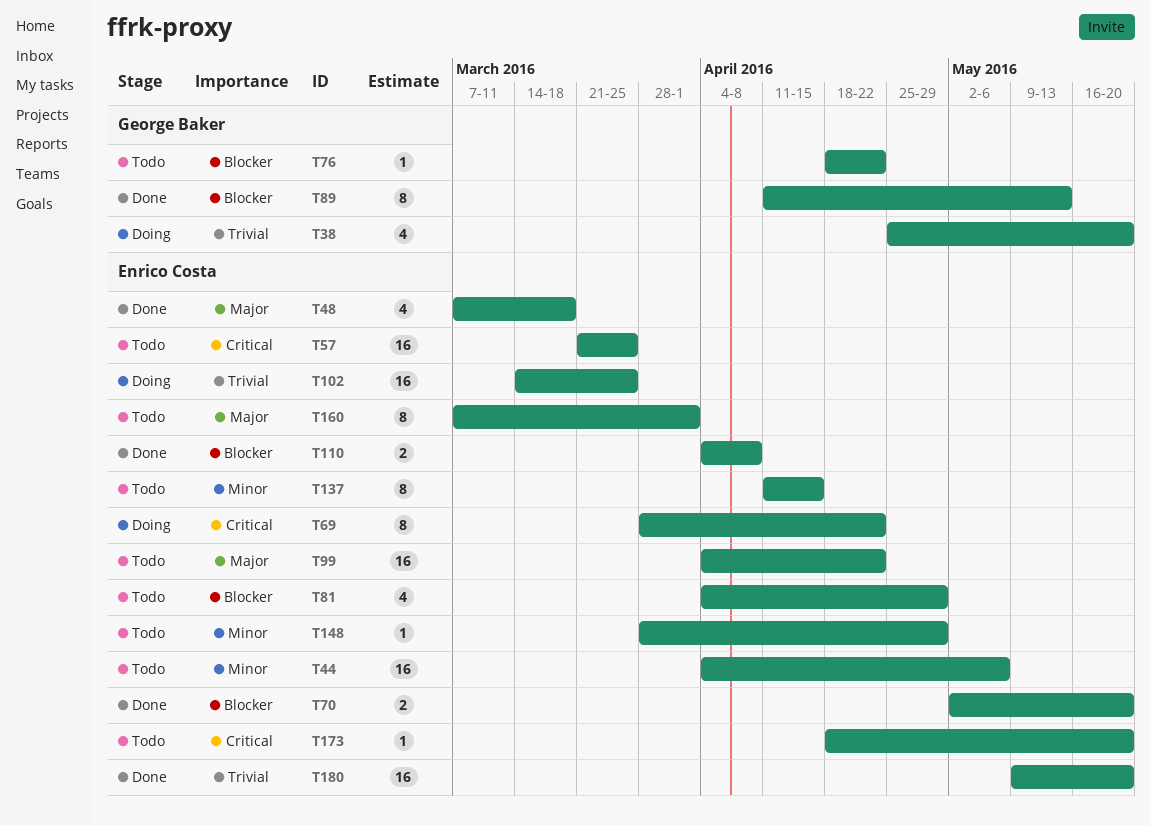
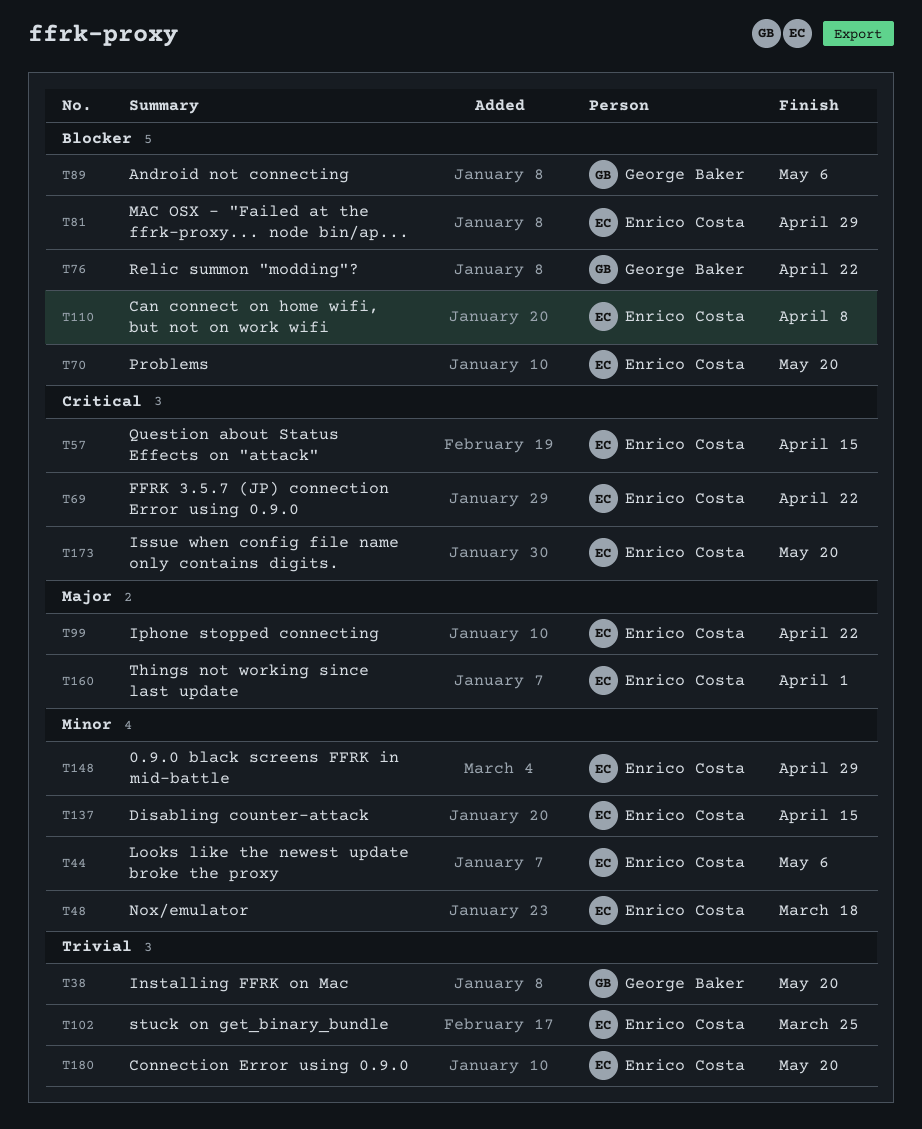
T48, priority: Major -> Minor
T57, due: Mar 25 -> Apr 15
T89, due: May 13 -> May 6

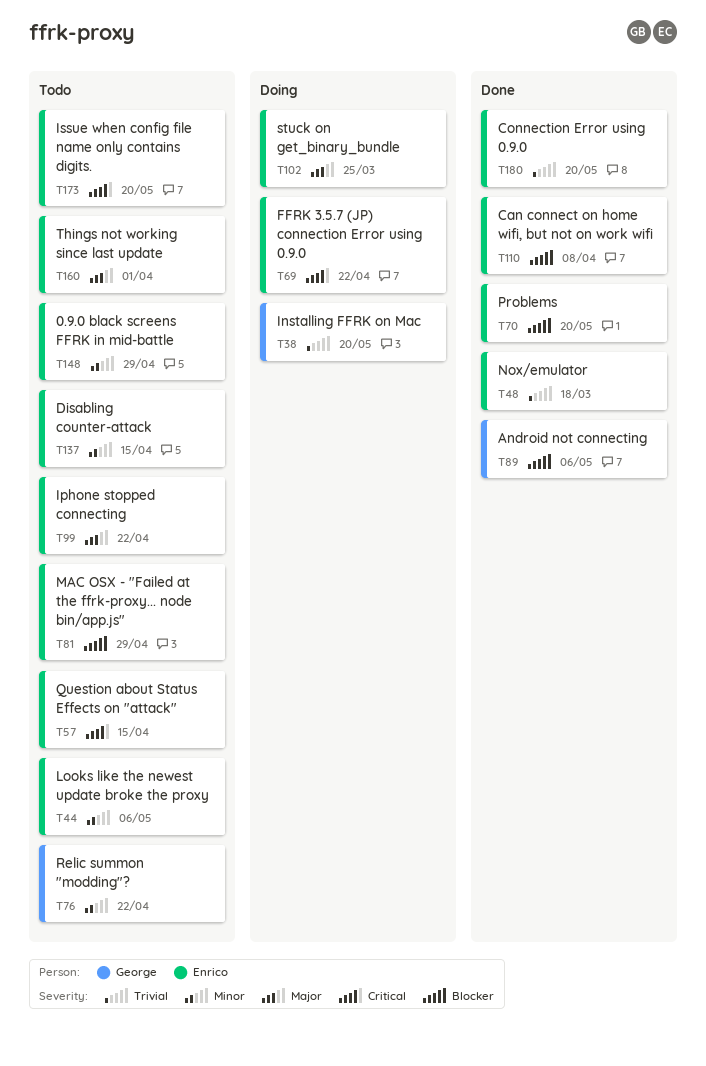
T48, priority: Minor -> Trivial
T76, priority: Blocker -> Minor
T102, priority: Trivial -> Major

